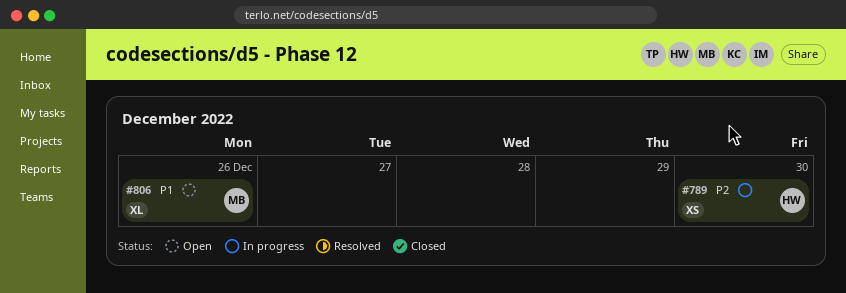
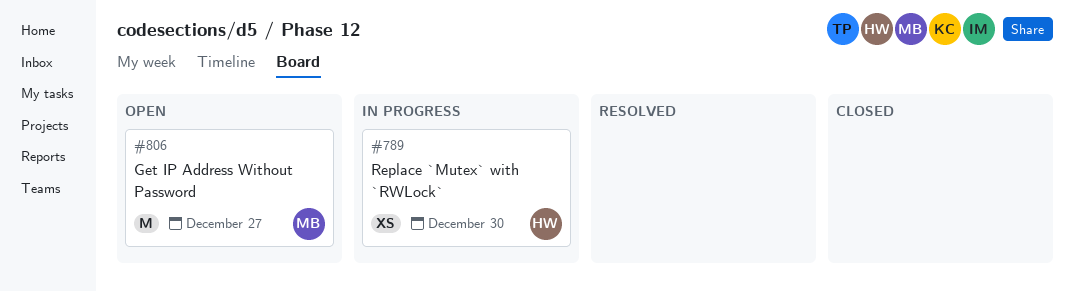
#806, estimate: XL -> M
#806, due: Dec 26 -> Dec 27

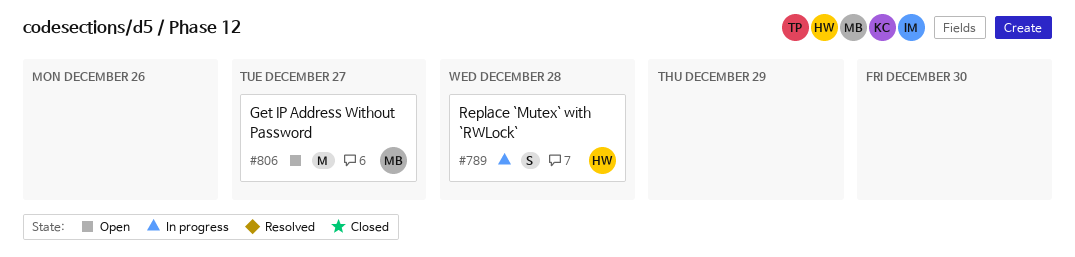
#789, estimate: XS -> S
#789, due: Dec 30 -> Dec 28

